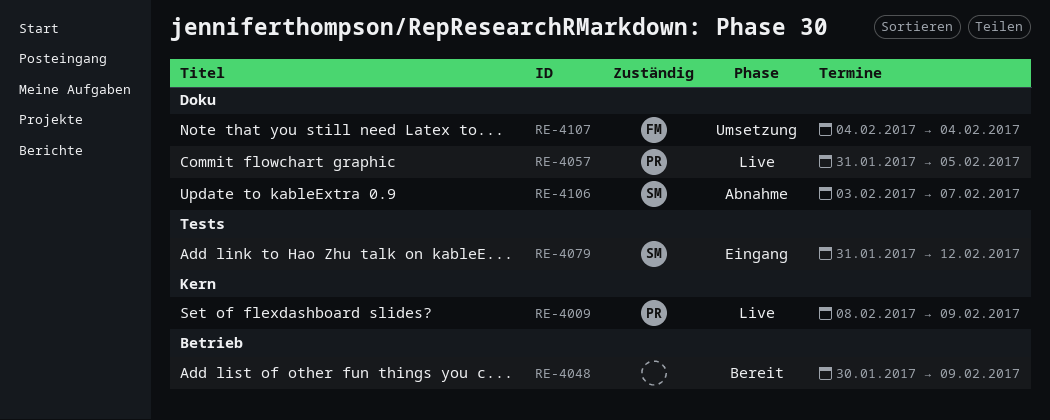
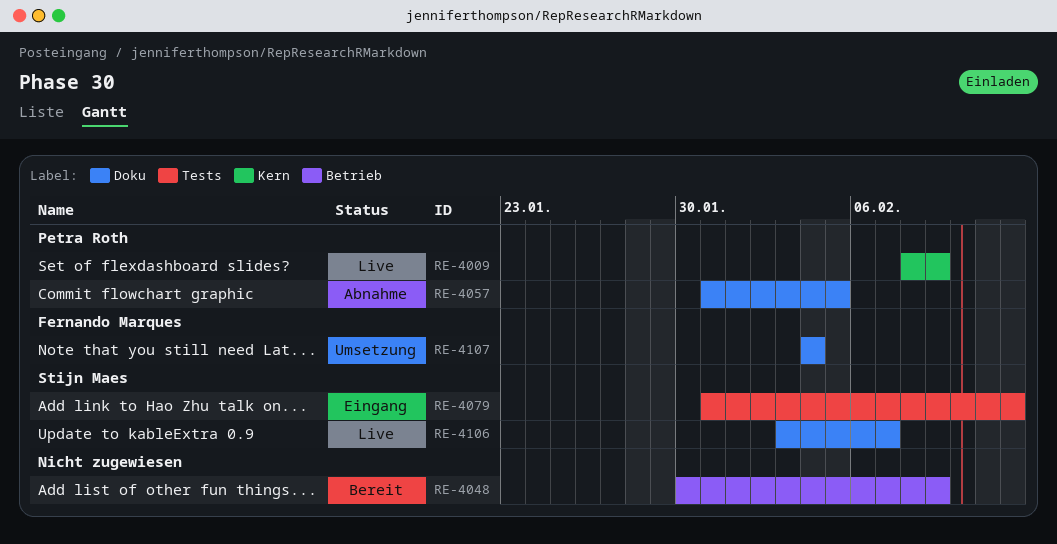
RE-4057, status: Live -> Abnahme
RE-4106, status: Abnahme -> Live

